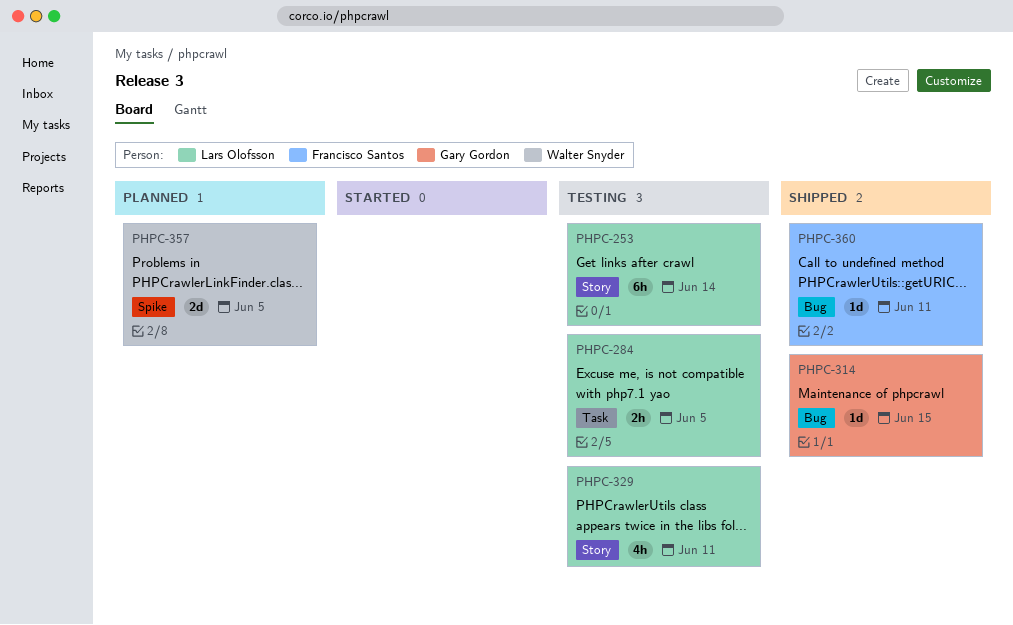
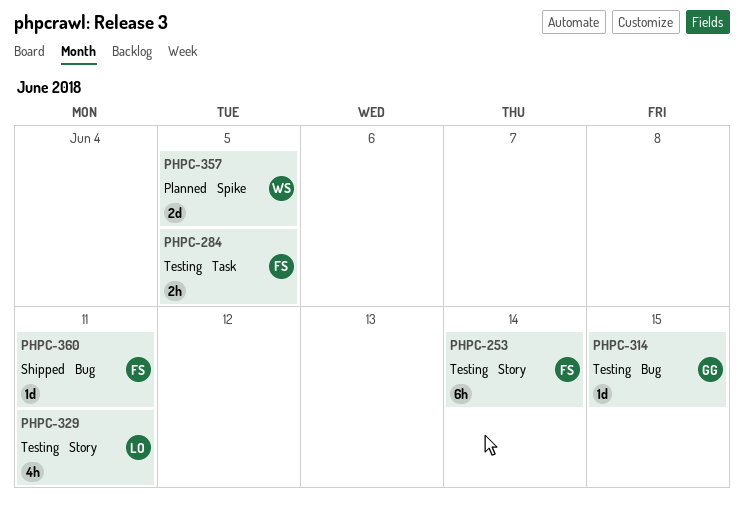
PHPC-253, owner: Lars Olofsson -> Francisco Santos
PHPC-284, owner: Lars Olofsson -> Francisco Santos
PHPC-314, status: Shipped -> Testing

